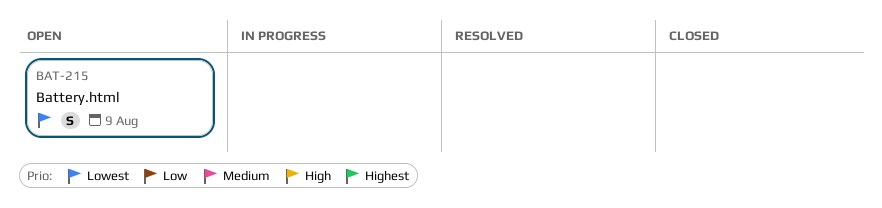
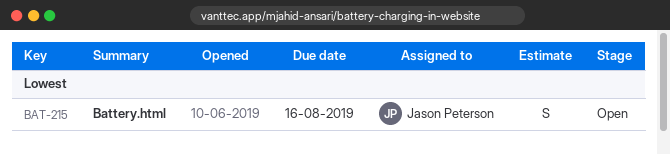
BAT-215, due: Aug 9 -> Aug 16

